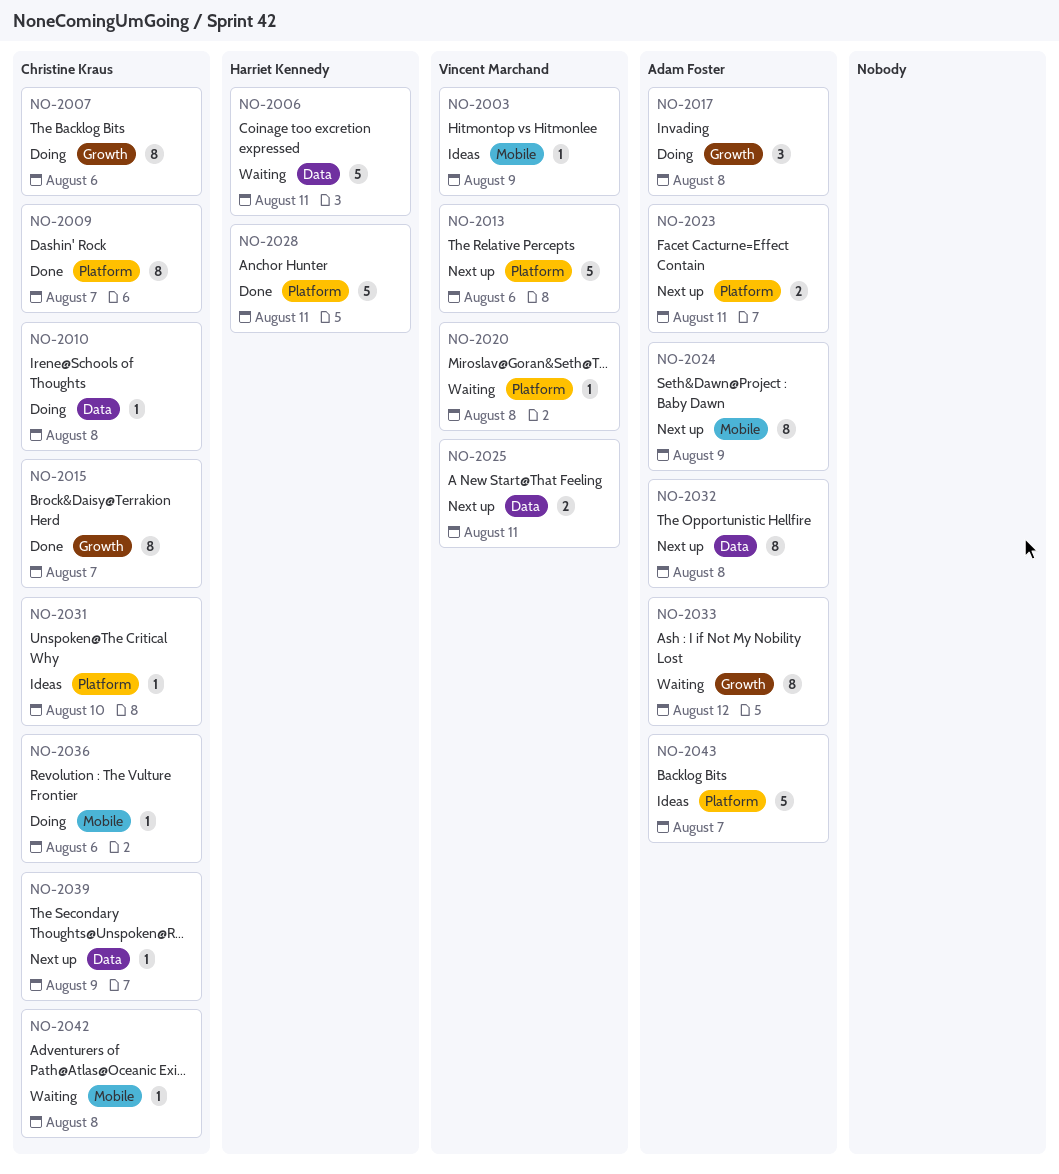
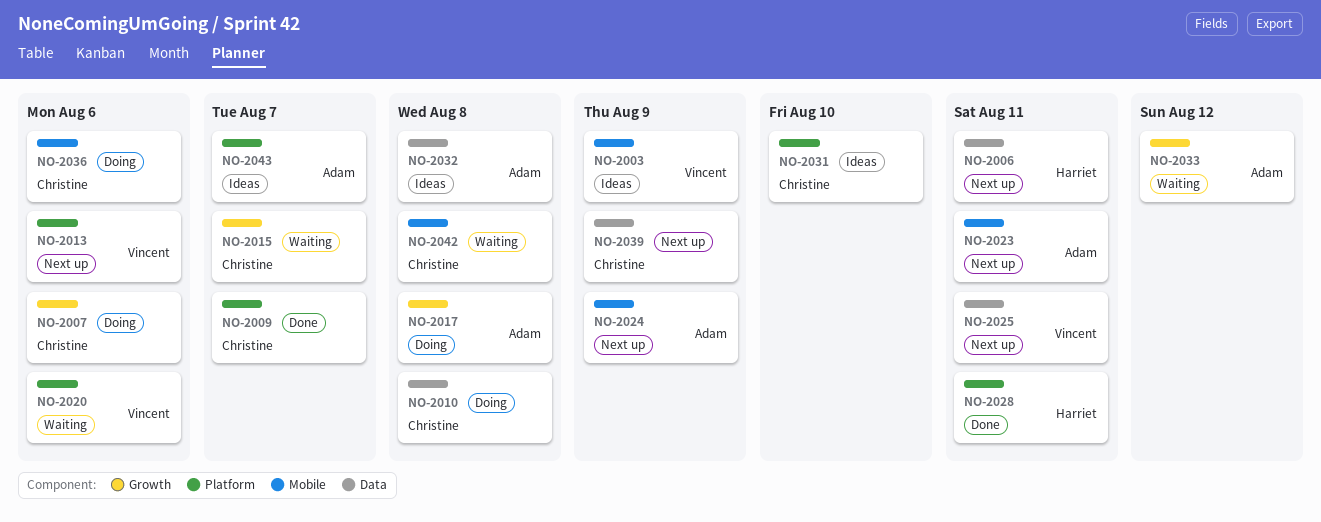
NO-2006, status: Waiting -> Next up
NO-2015, status: Done -> Waiting
NO-2020, due: Aug 8 -> Aug 6
NO-2023, label: Platform -> Mobile
NO-2032, status: Next up -> Ideas

